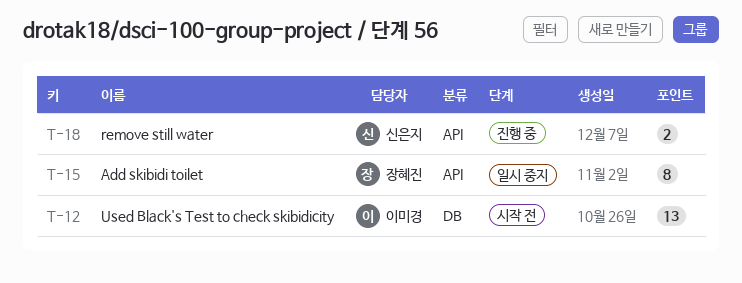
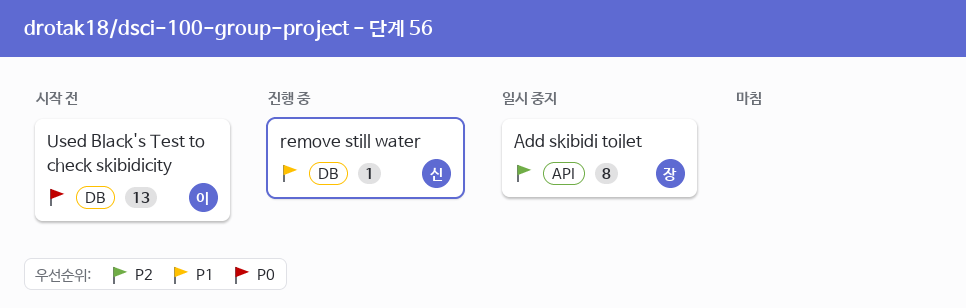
remove still water, label: API -> DB
remove still water, estimate: 2 -> 1

